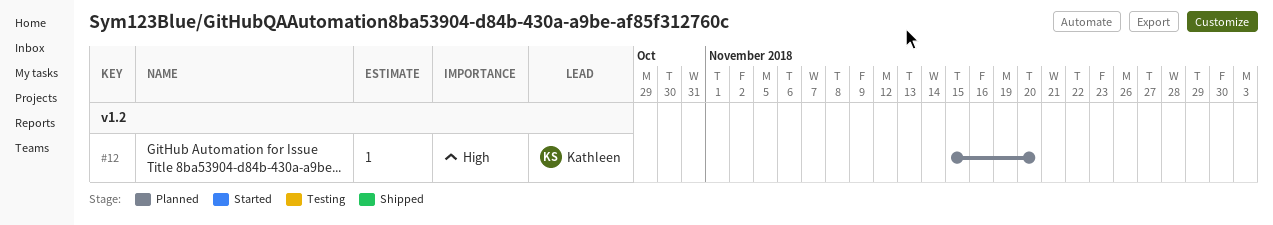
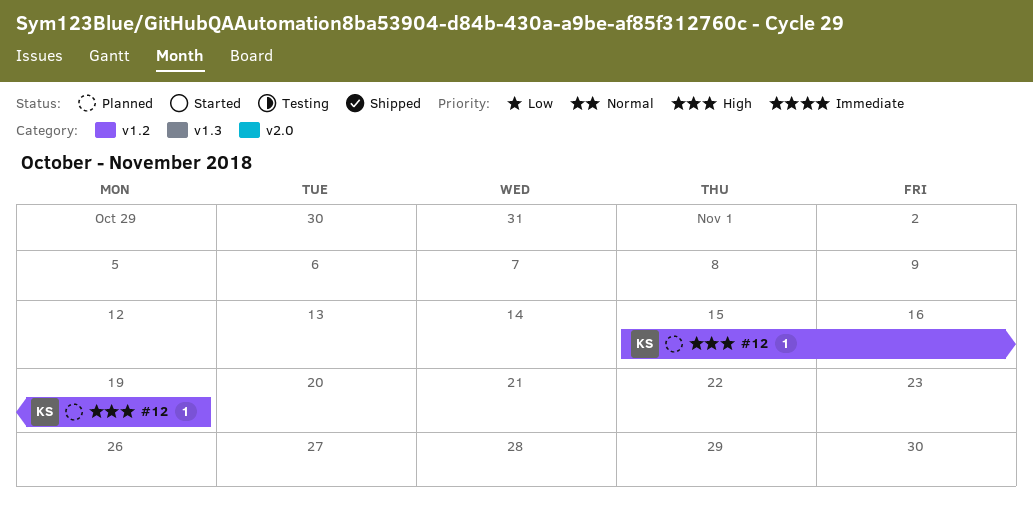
#12, due: Nov 20 -> Nov 19

